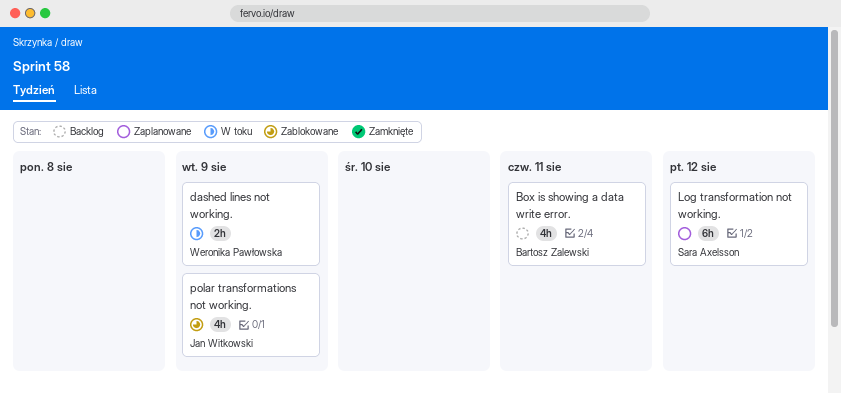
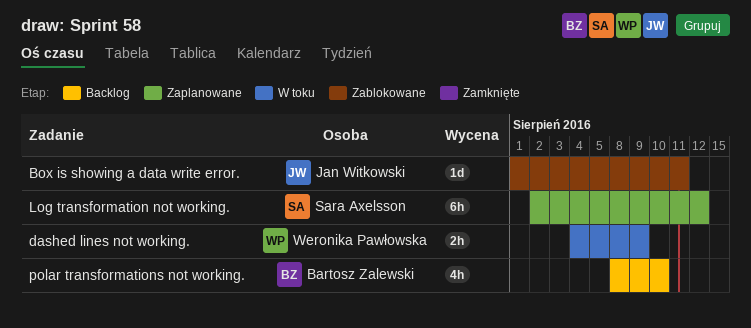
Box is showing a data write error., status: Backlog -> Zablokowane
Box is showing a data write error., owner: Bartosz Zalewski -> Jan Witkowski
Box is showing a data write error., estimate: 4h -> 1d
polar transformations not working., status: Zablokowane -> Backlog
polar transformations not working., owner: Jan Witkowski -> Bartosz Zalewski
polar transformations not working., due: Aug 9 -> Aug 10

